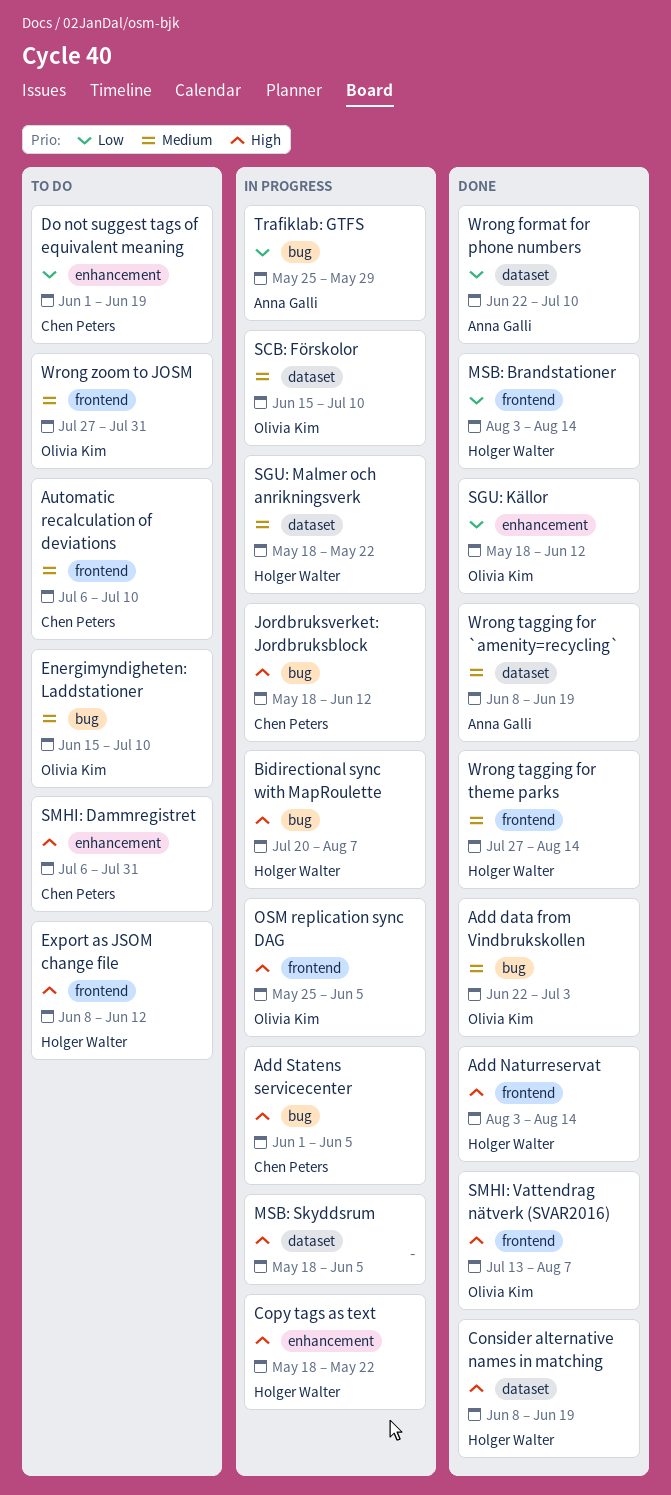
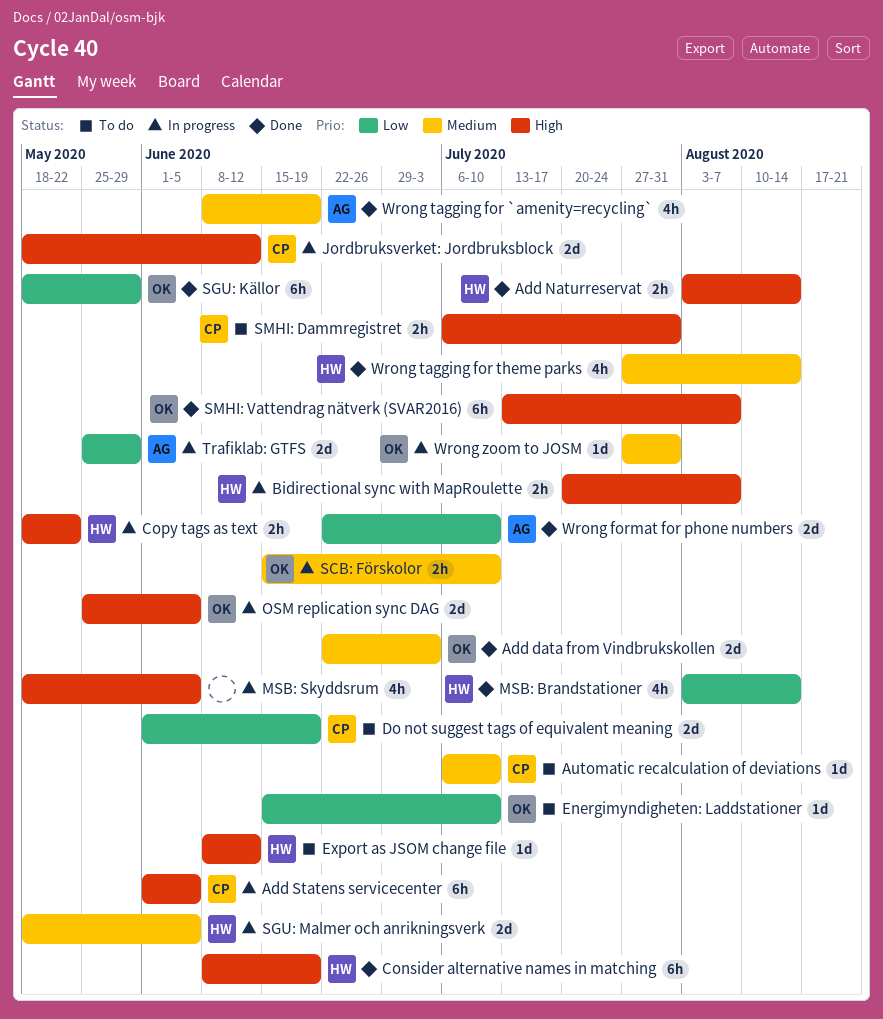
Energimyndigheten: Laddstationer, priority: Medium -> Low
SGU: Källor, due: Jun 12 -> May 29
SGU: Malmer och anrikningsverk, due: May 22 -> Jun 5
Wrong zoom to JOSM, status: To do -> In progress

